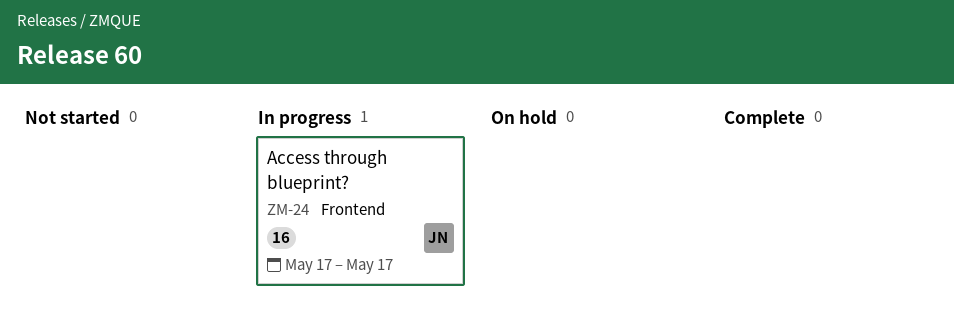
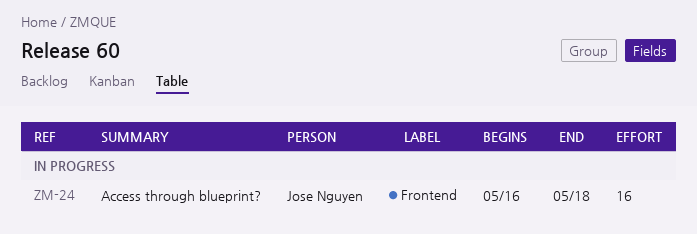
ZM-24, start: May 17 -> May 16
ZM-24, due: May 17 -> May 18

